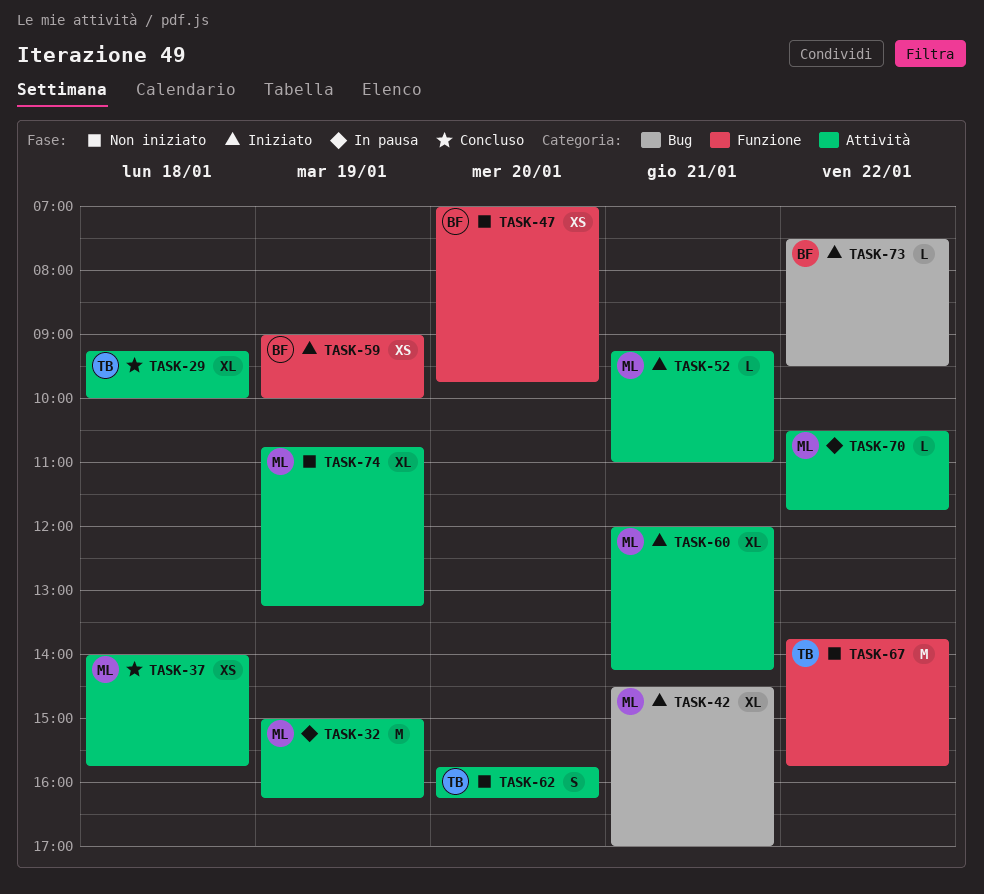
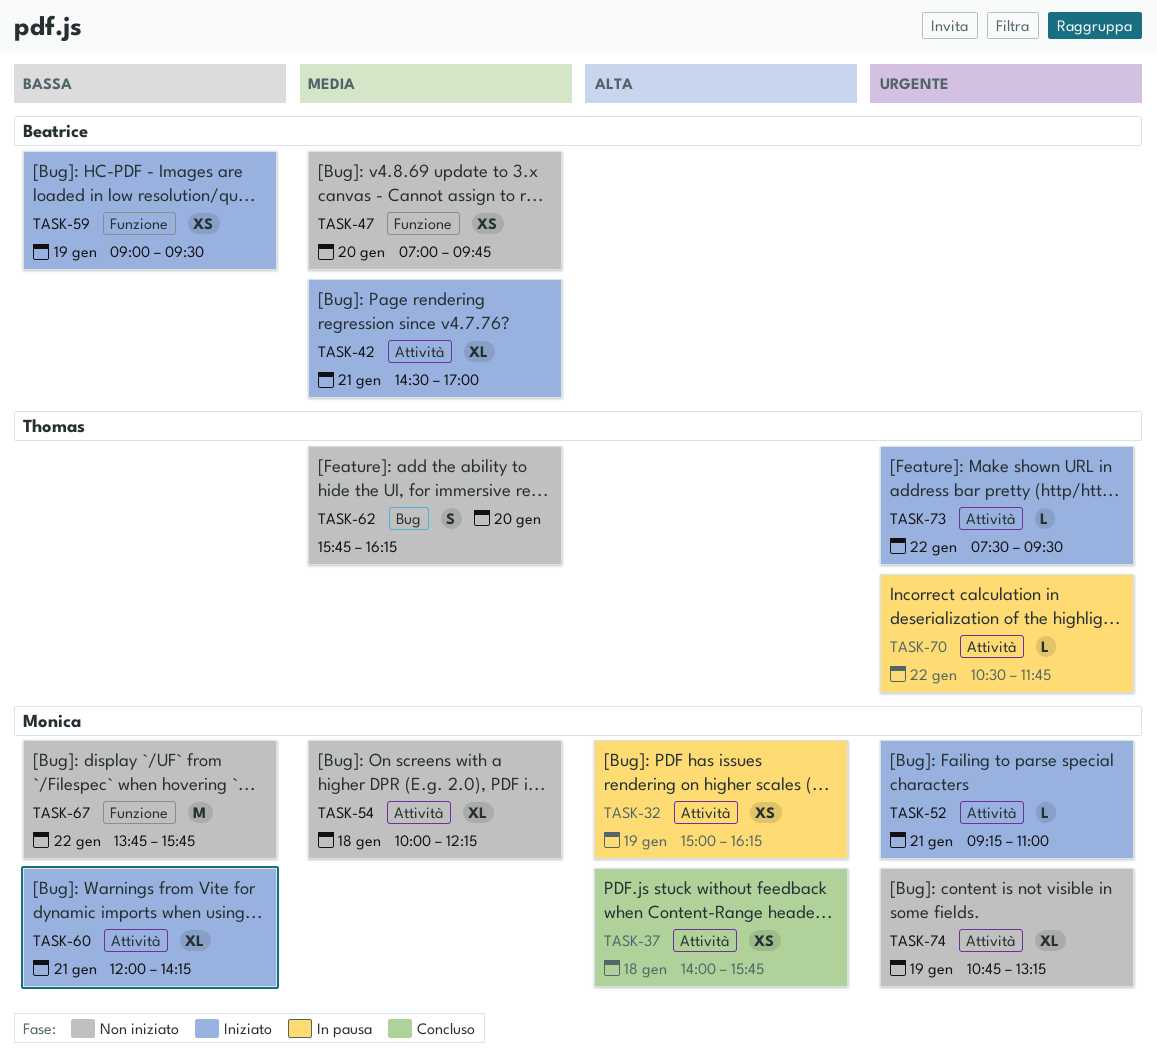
TASK-29: present -> none
TASK-32, estimate: M -> XS
TASK-42, owner: Monica -> Beatrice
TASK-42, label: Bug -> Attività
TASK-54: none -> present
TASK-59, ends: 10:00 -> 09:30
TASK-62, label: Attività -> Bug
TASK-67, owner: Thomas -> Monica
TASK-70, owner: Monica -> Thomas
TASK-73, owner: Beatrice -> Thomas
TASK-73, label: Bug -> Attività

